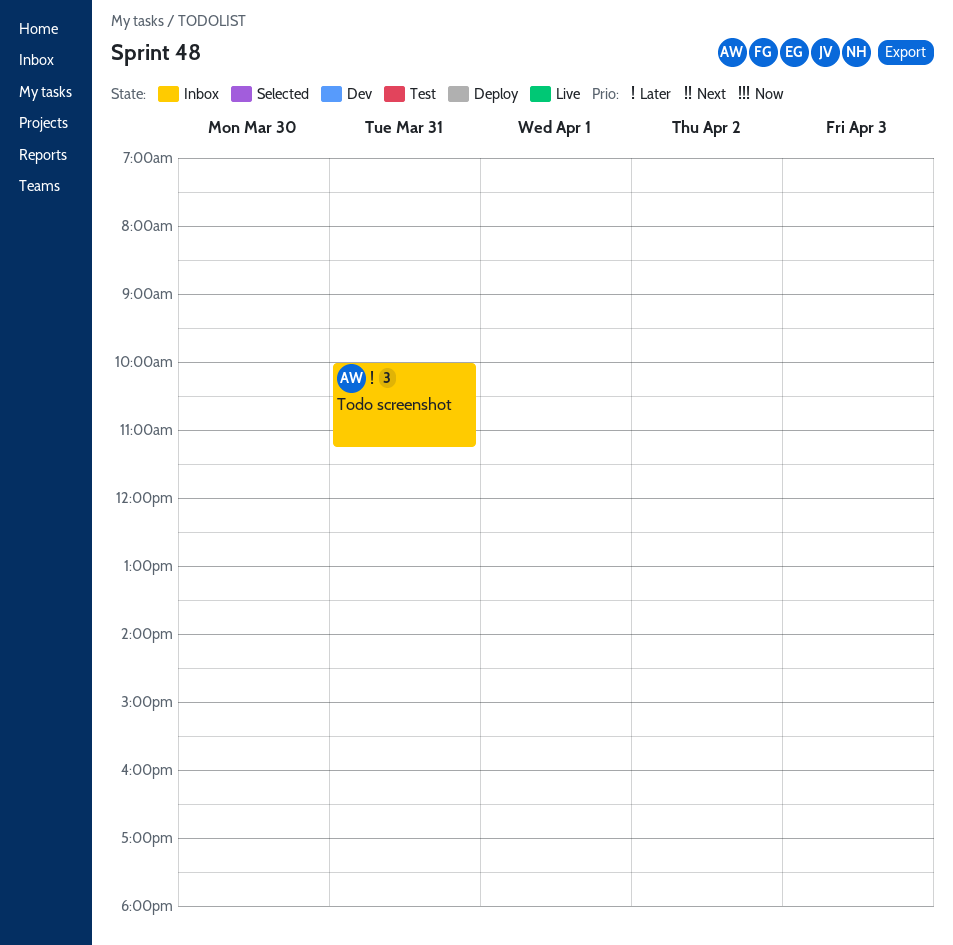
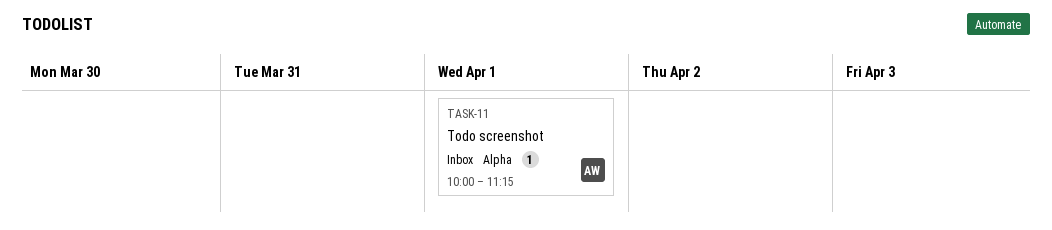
Todo screenshot, estimate: 3 -> 1
Todo screenshot, day: Mar 31 -> Apr 1

